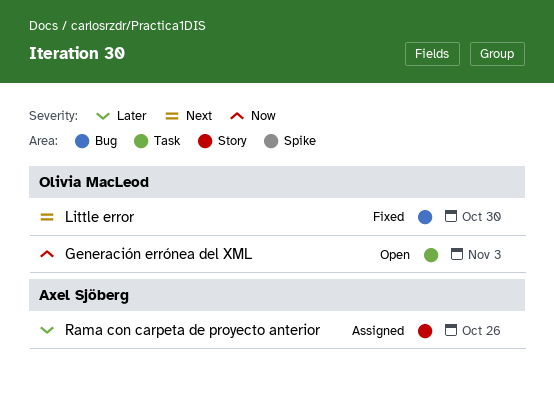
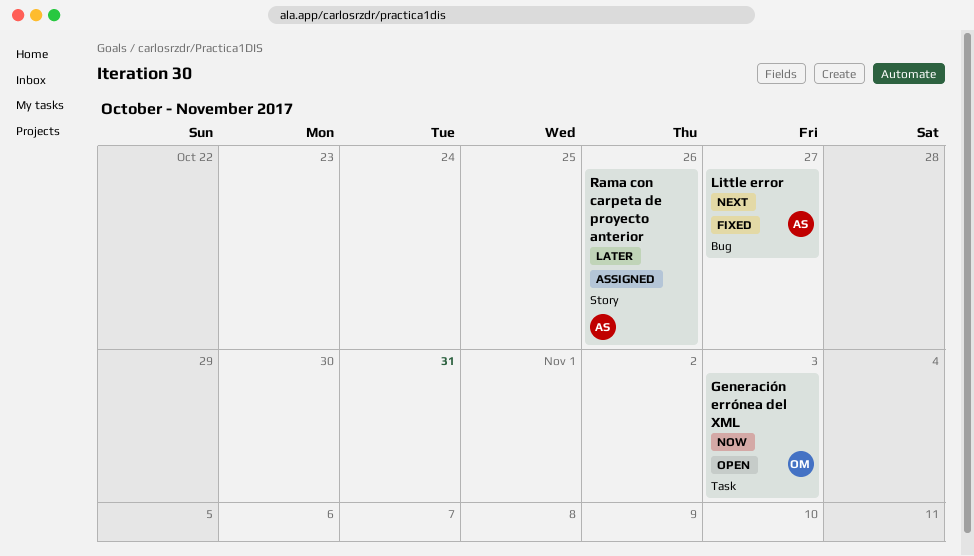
Little error, owner: Olivia MacLeod -> Axel Sjöberg
Little error, due: Oct 30 -> Oct 27

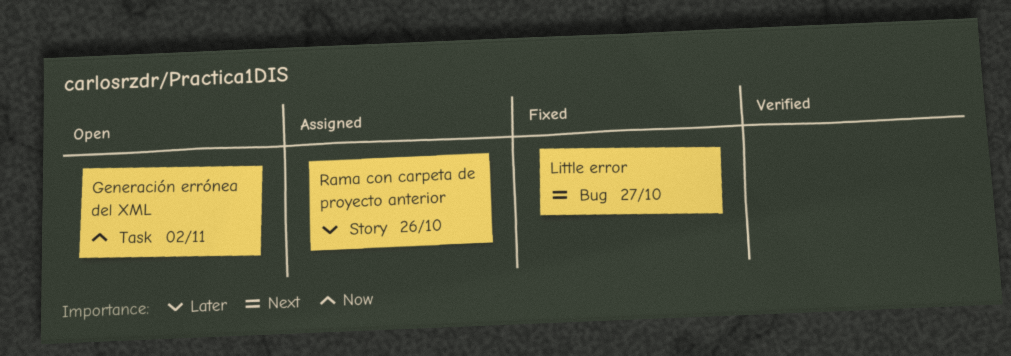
Generación errónea del XML, due: Nov 3 -> Nov 2

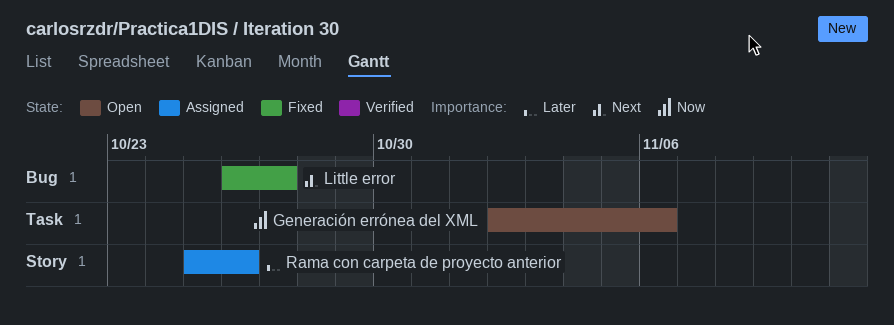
Generación errónea del XML, due: Nov 2 -> Nov 6

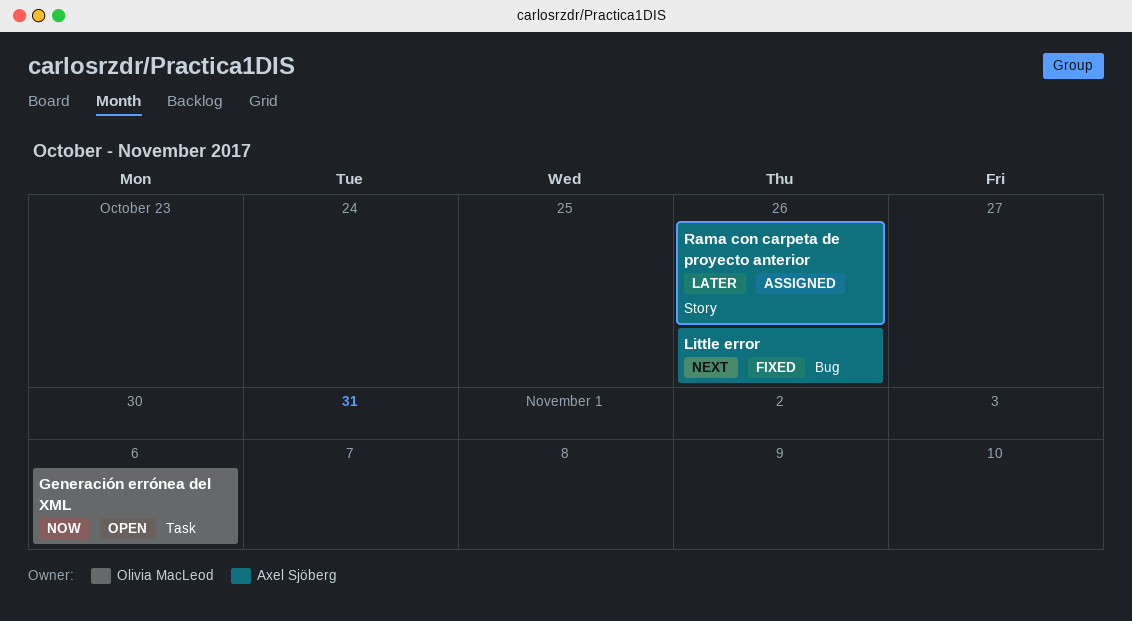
Little error, due: Oct 27 -> Oct 26

